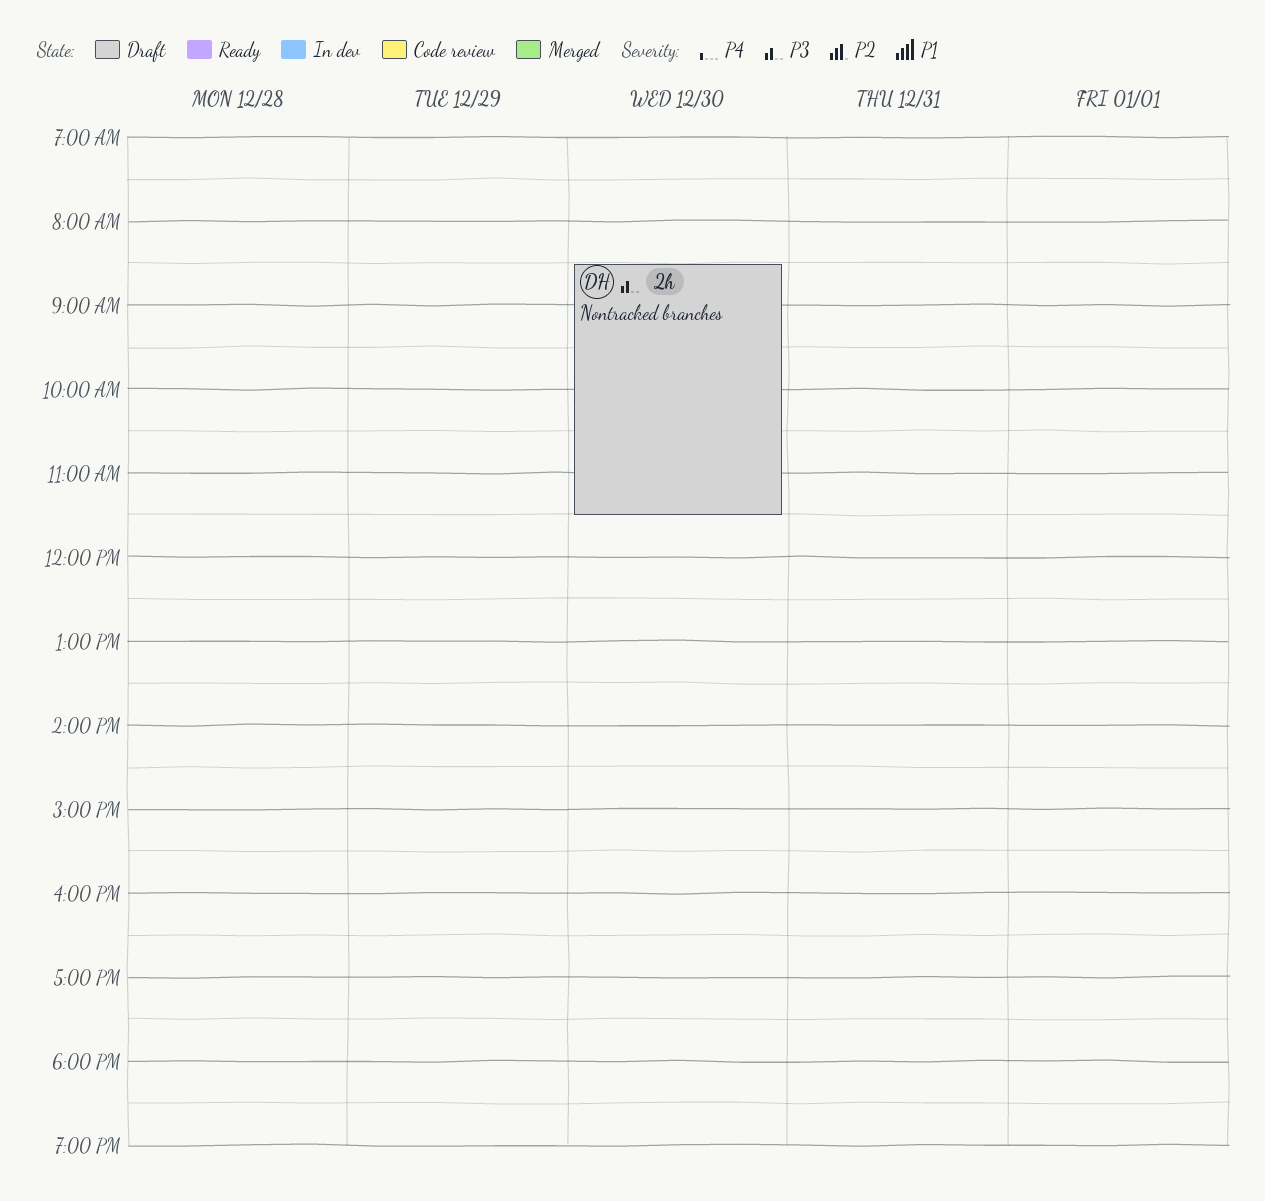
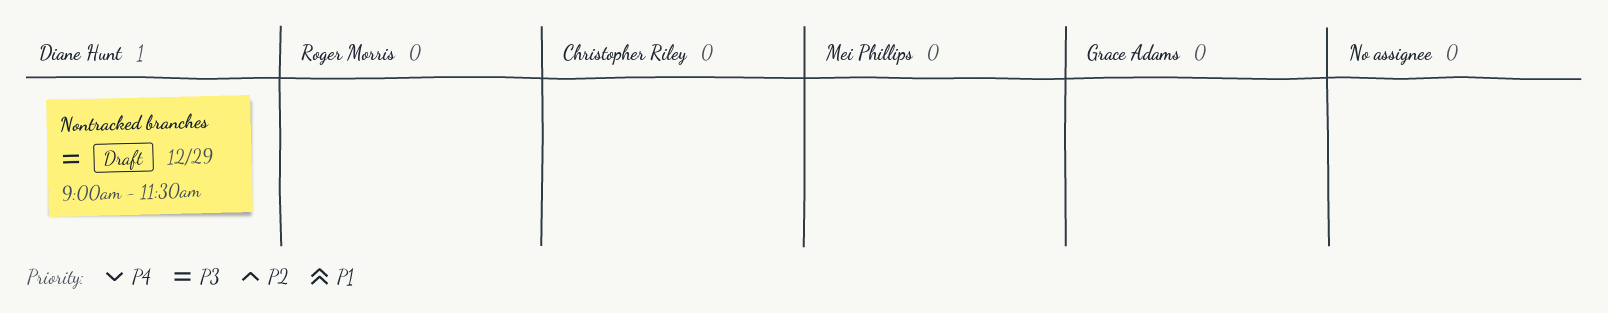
Nontracked branches, day: Dec 30 -> Dec 29
Nontracked branches, begins: 08:30 -> 09:00

